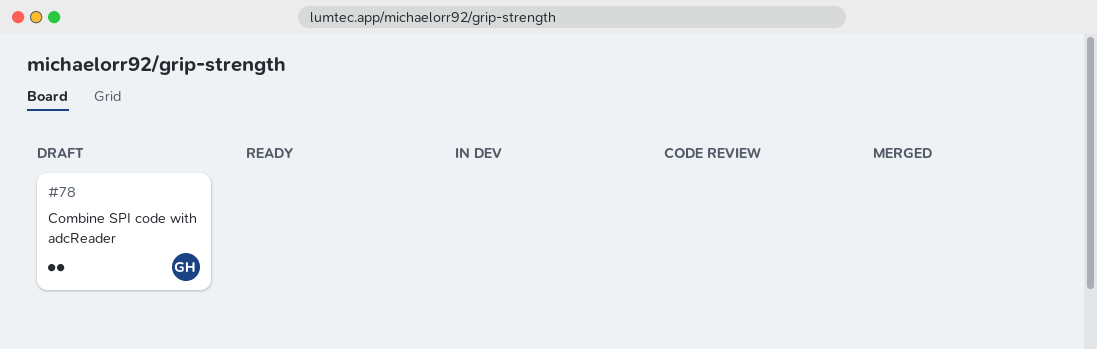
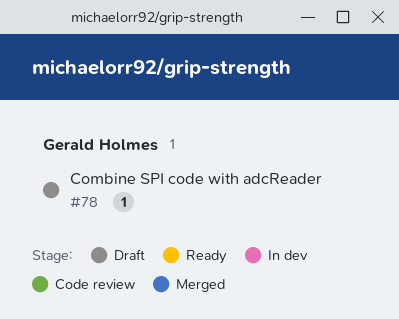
#78, estimate: 2 -> 1

